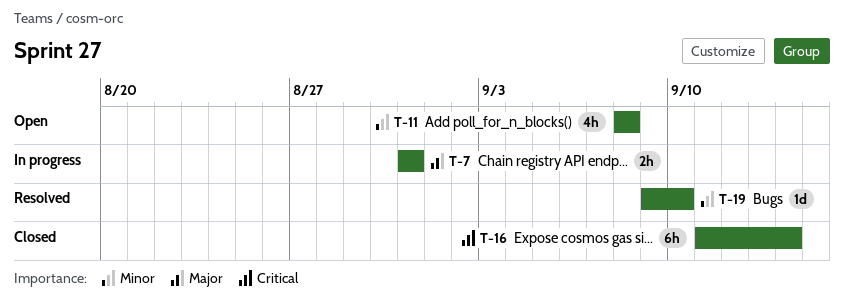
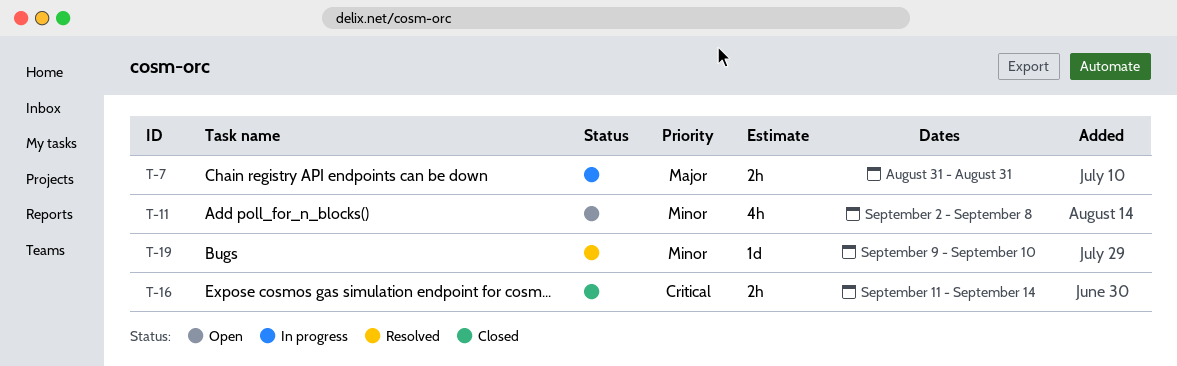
T-11, start: Sep 8 -> Sep 2
T-16, estimate: 6h -> 2h

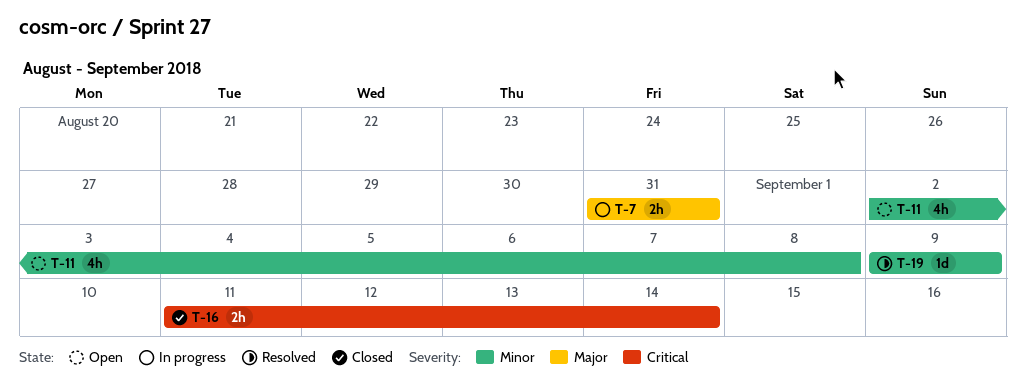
T-19, due: Sep 10 -> Sep 9

